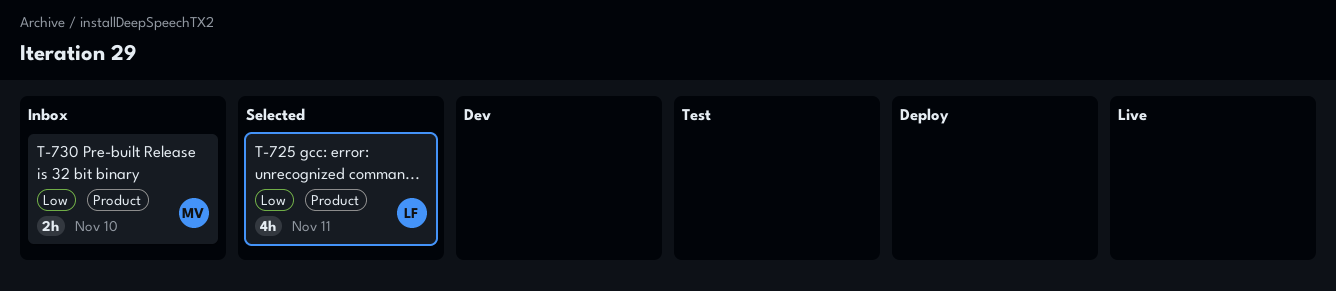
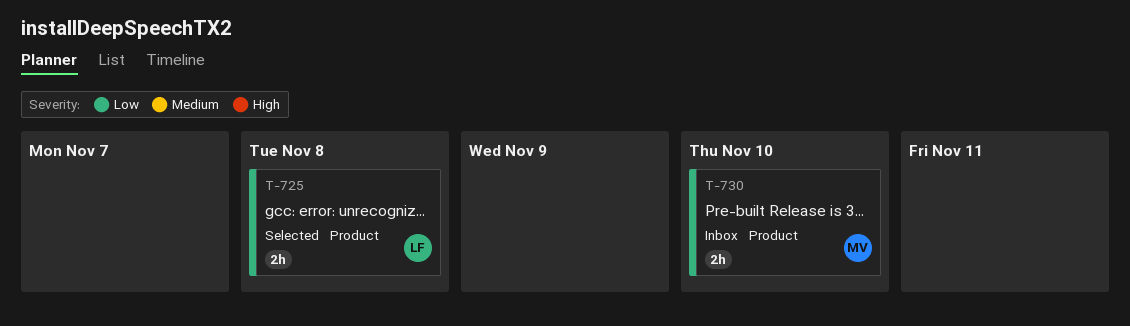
T-725, estimate: 4h -> 2h
T-725, due: Nov 11 -> Nov 8

